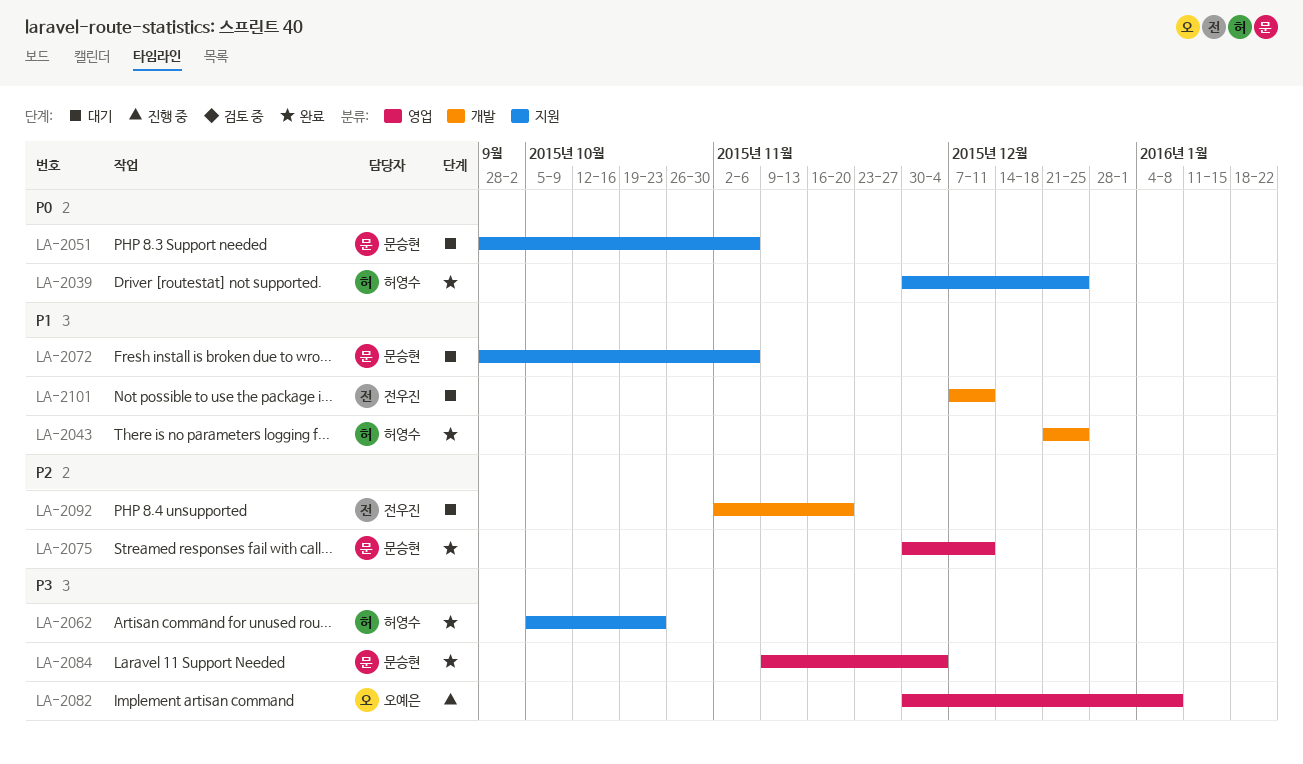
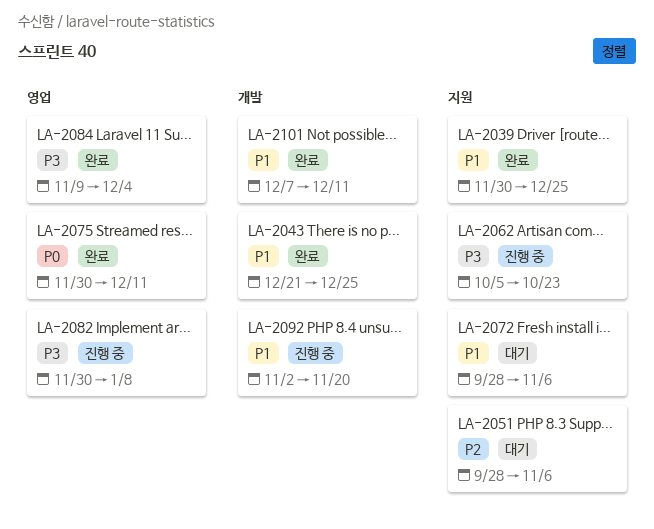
LA-2039, priority: P0 -> P1
LA-2051, priority: P0 -> P2
LA-2062, status: 완료 -> 진행 중
LA-2075, priority: P2 -> P0
LA-2092, status: 대기 -> 진행 중
LA-2092, priority: P2 -> P1
LA-2101, status: 대기 -> 완료

